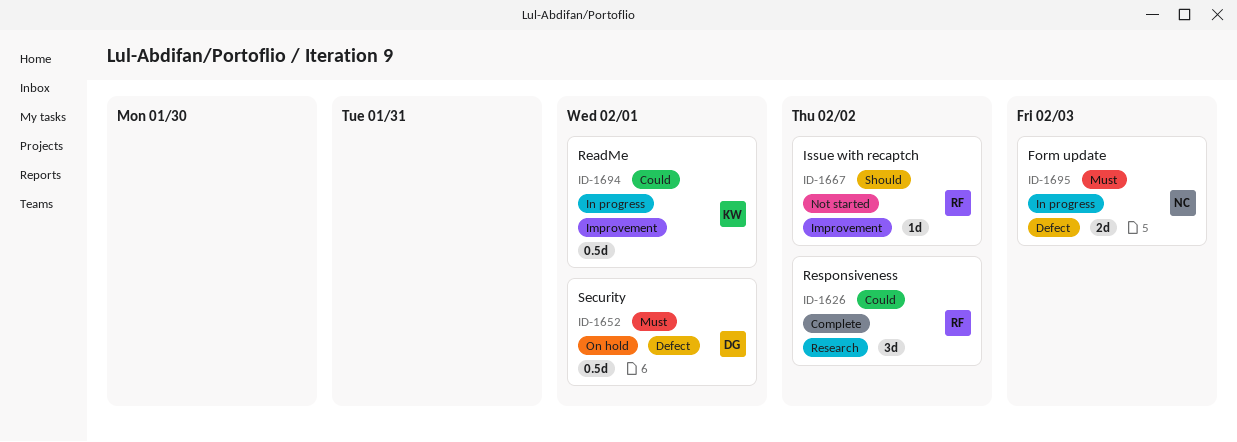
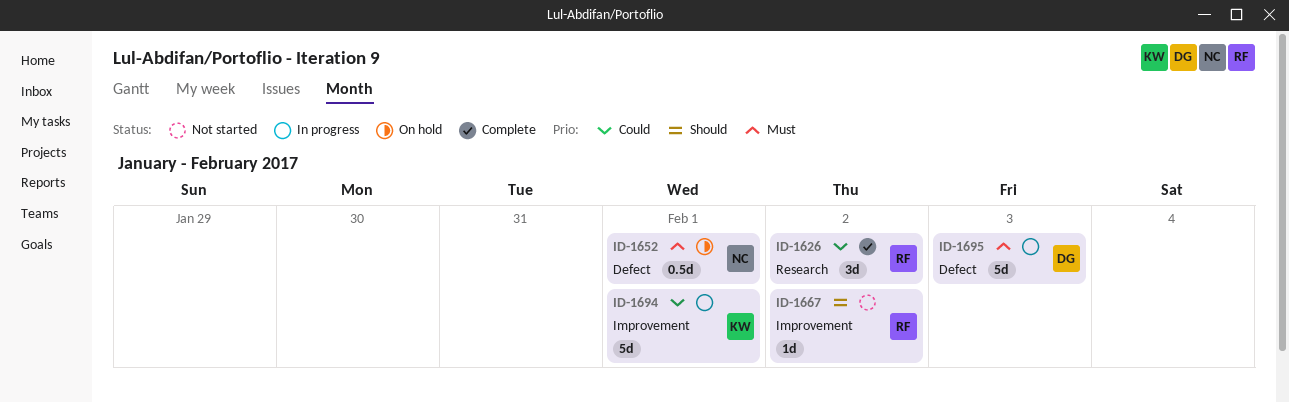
ID-1652, owner: DG -> NC
ID-1694, estimate: 0.5d -> 5d
ID-1695, owner: NC -> DG
ID-1695, estimate: 2d -> 5d

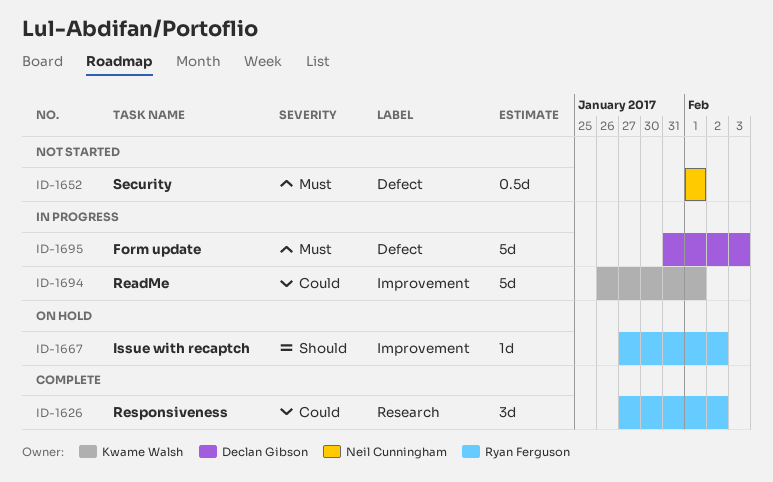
ID-1652, status: On hold -> Not started
ID-1667, status: Not started -> On hold

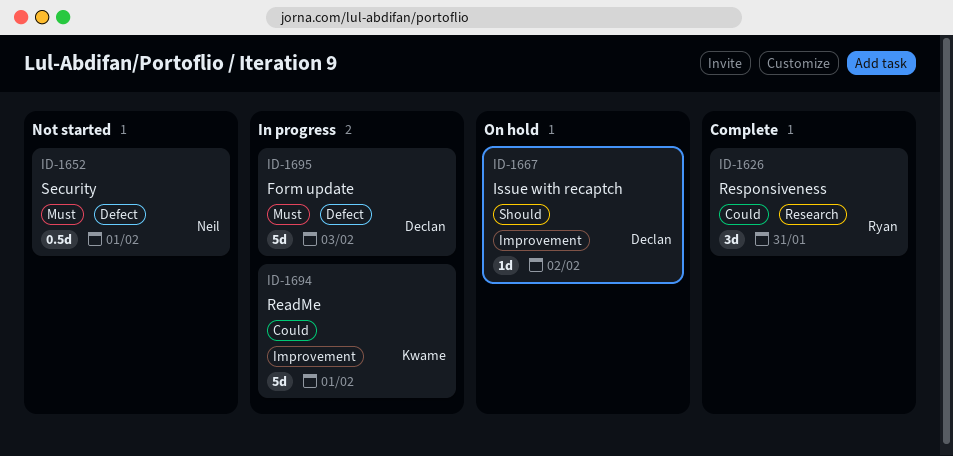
ID-1626, due: Feb 2 -> Jan 31
ID-1667, owner: Ryan Ferguson -> Declan Gibson

